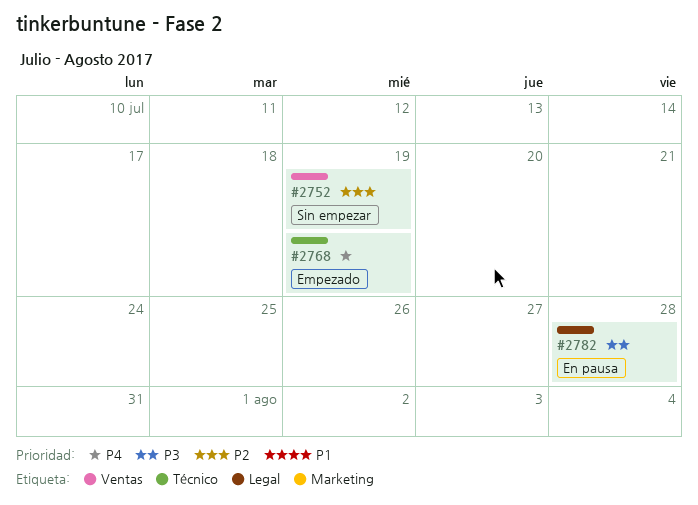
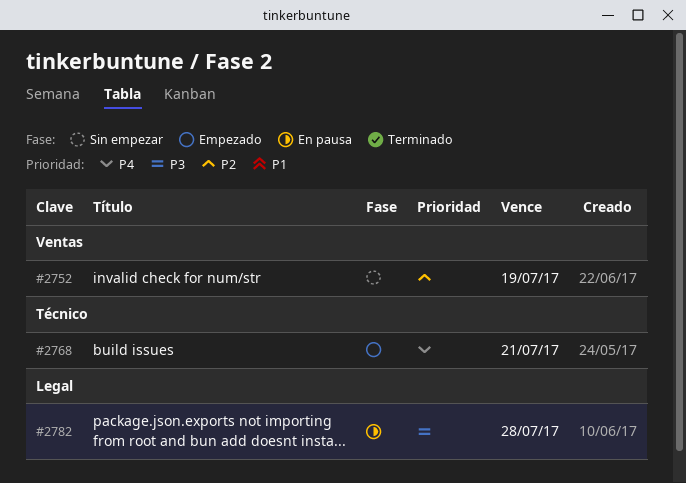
#2768, due: Jul 19 -> Jul 21

